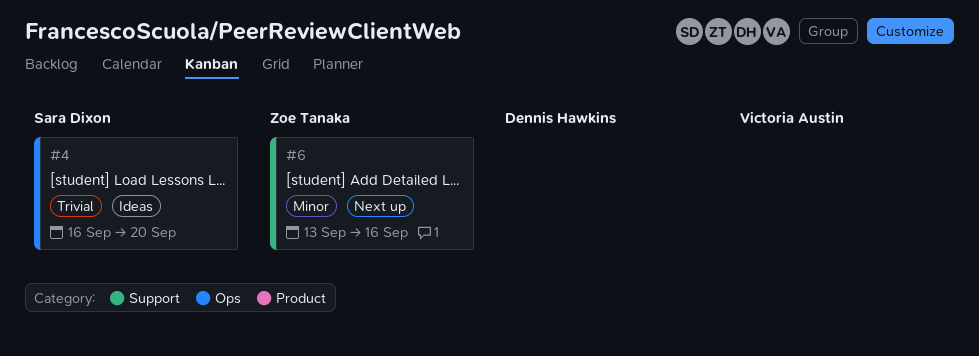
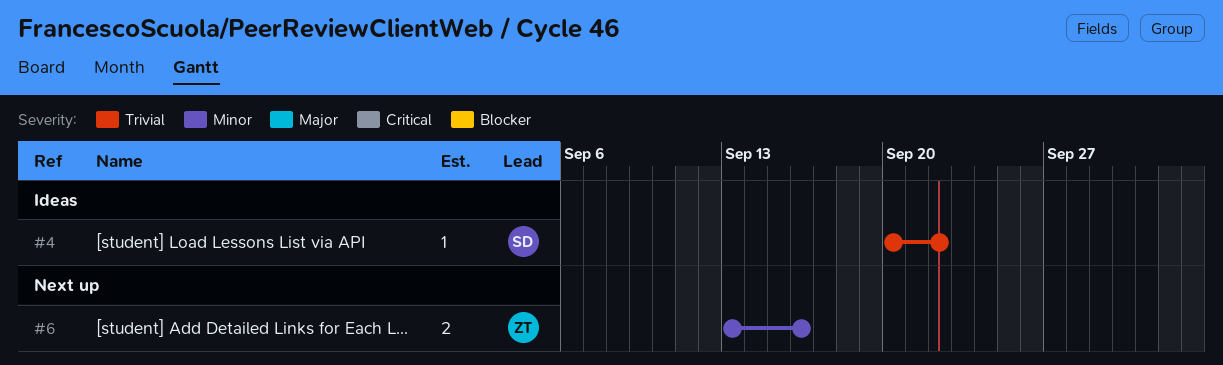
#4, start: Sep 16 -> Sep 20
#4, due: Sep 20 -> Sep 22

